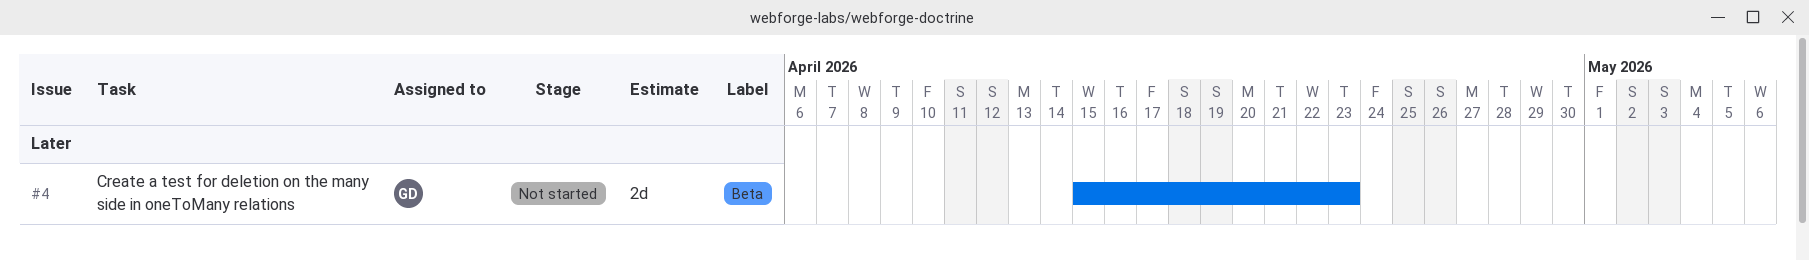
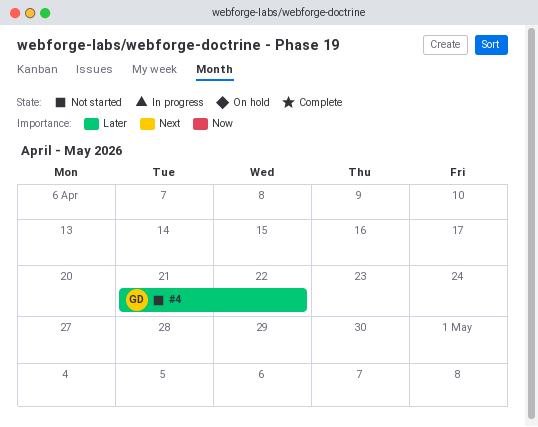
#4, start: Apr 15 -> Apr 21
#4, due: Apr 23 -> Apr 22

